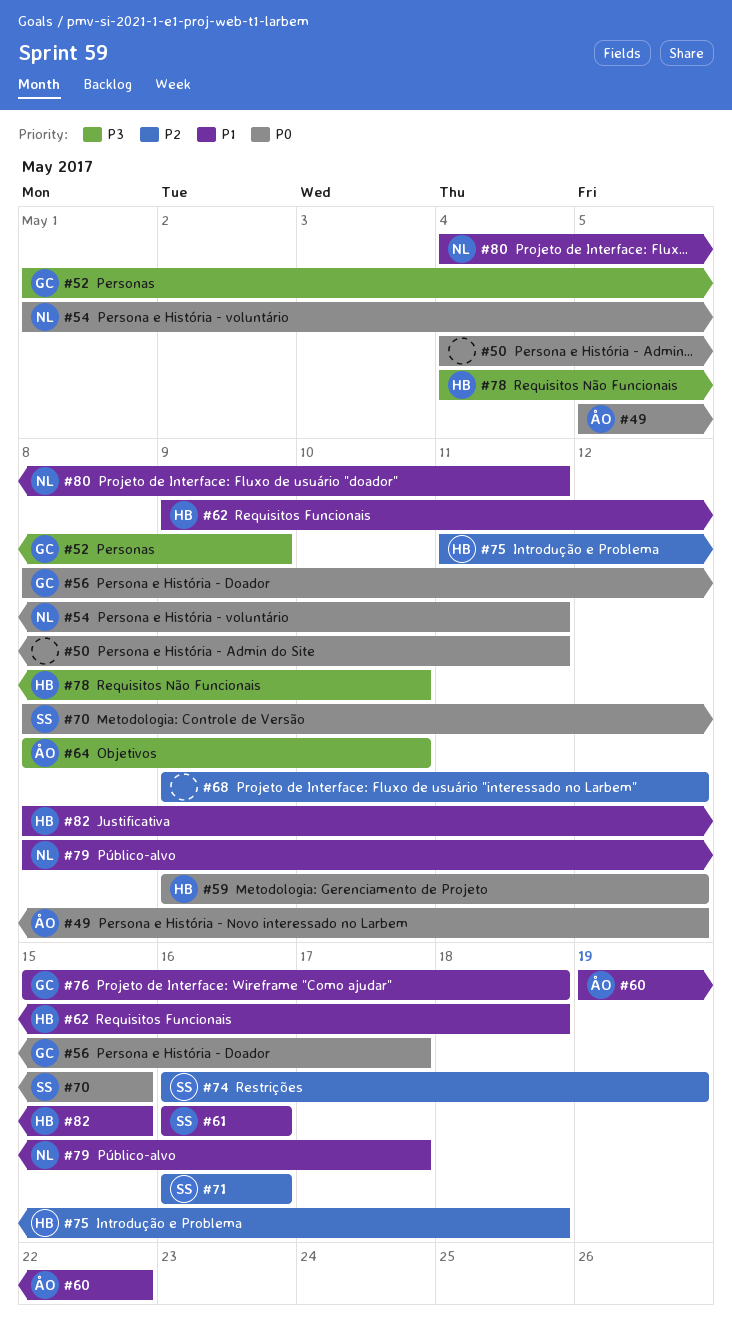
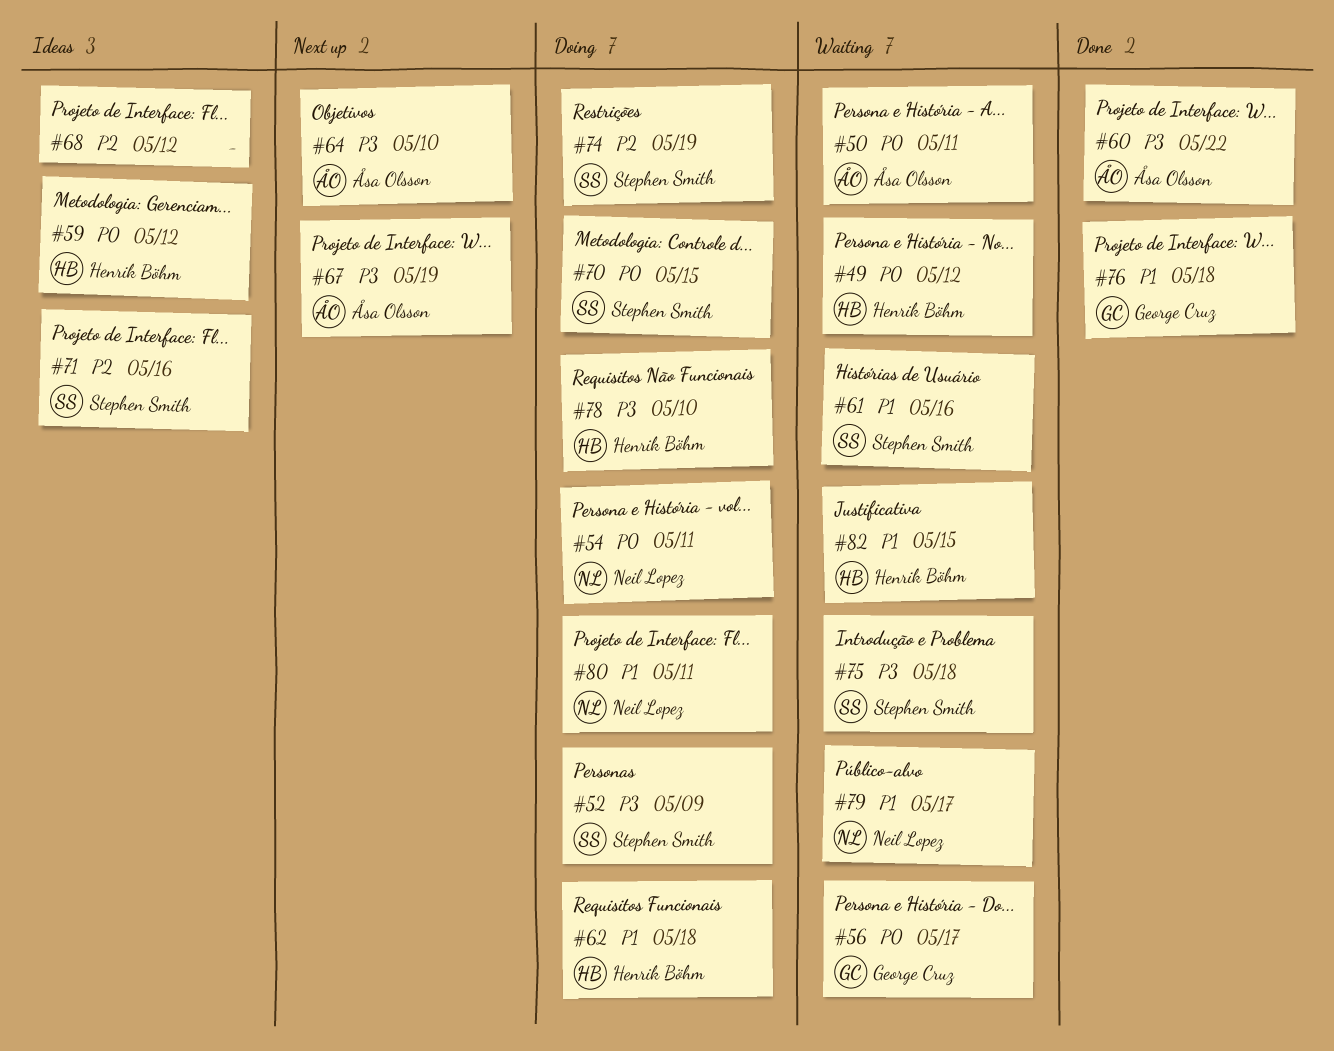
#49, owner: Åsa Olsson -> Henrik Böhm
#50, owner: none -> Åsa Olsson
#52, owner: George Cruz -> Stephen Smith
#60, priority: P1 -> P3
#67: none -> present
#75, owner: Henrik Böhm -> Stephen Smith
#75, priority: P2 -> P3

